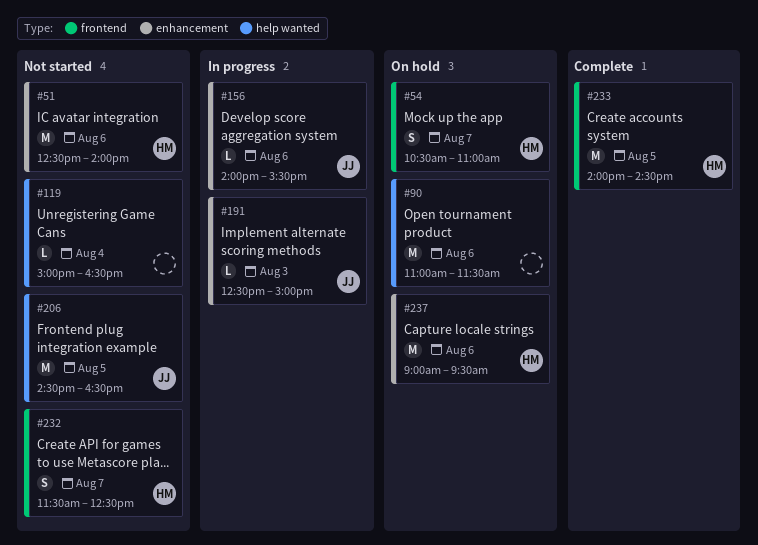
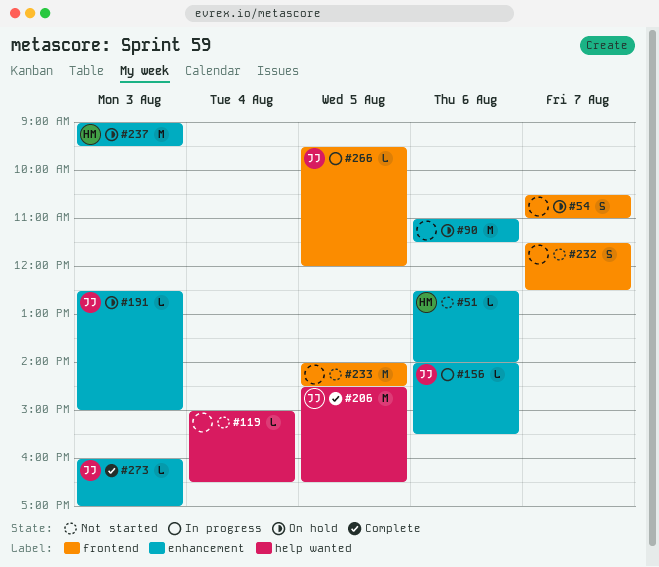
#51, estimate: M -> L
#54, owner: HM -> none
#90, label: help wanted -> enhancement
#191, status: In progress -> On hold
#206, status: Not started -> Complete
#232, owner: HM -> none
#233, status: Complete -> Not started
#233, owner: HM -> none
#237, day: Aug 6 -> Aug 3
#266: none -> present
#273: none -> present

